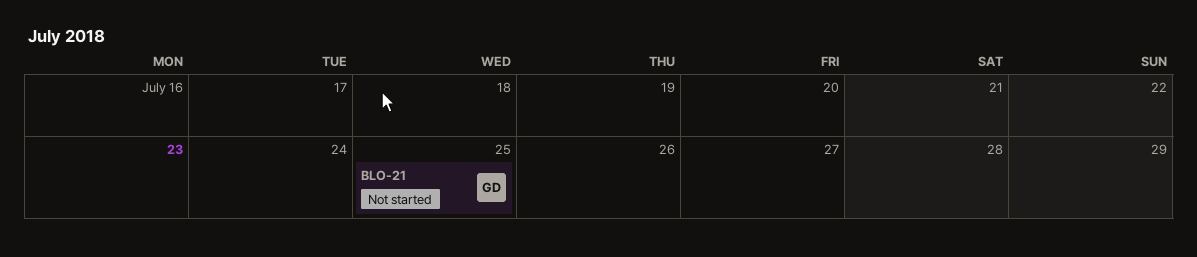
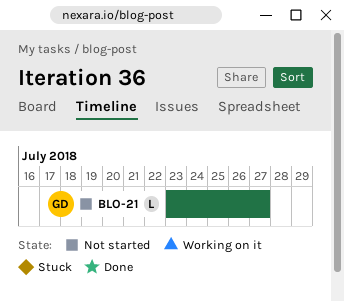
BLO-21, due: Jul 25 -> Jul 27

